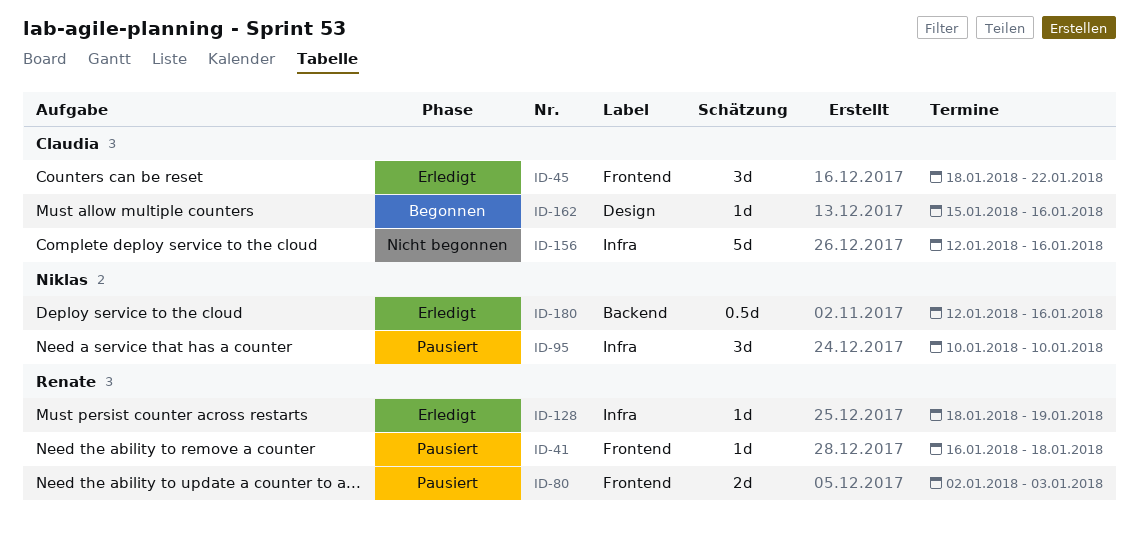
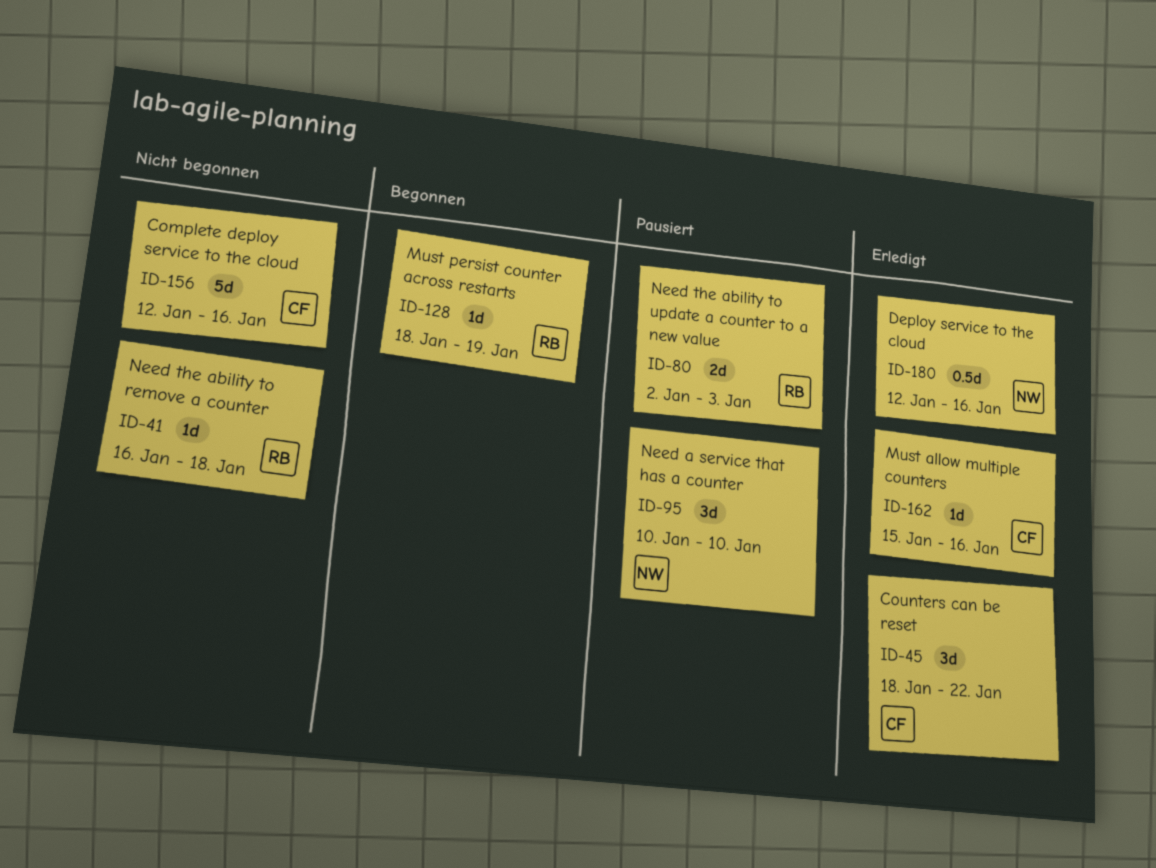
ID-41, status: Pausiert -> Nicht begonnen
ID-128, status: Erledigt -> Begonnen
ID-162, status: Begonnen -> Erledigt

